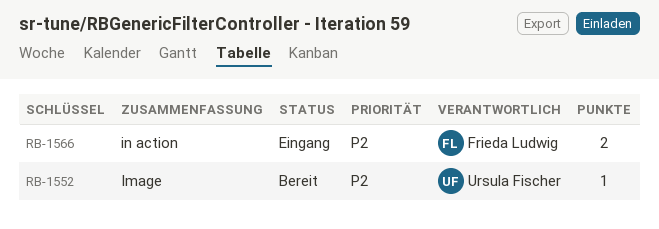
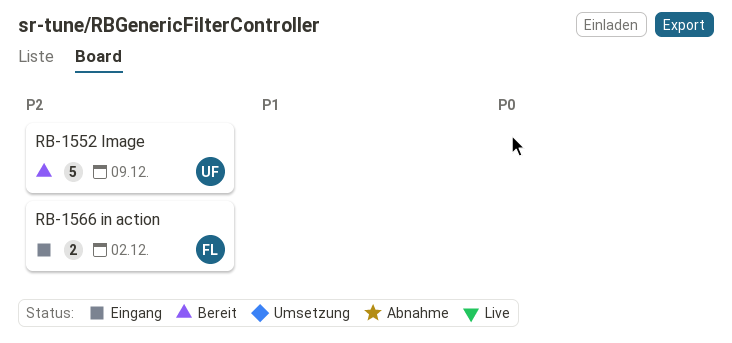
RB-1552, estimate: 1 -> 5

